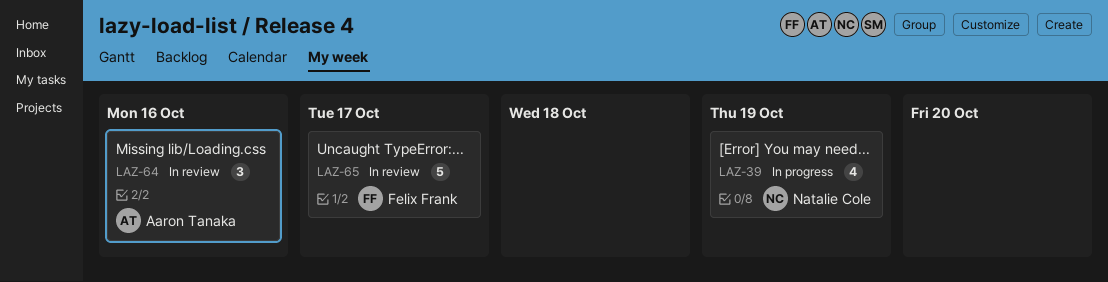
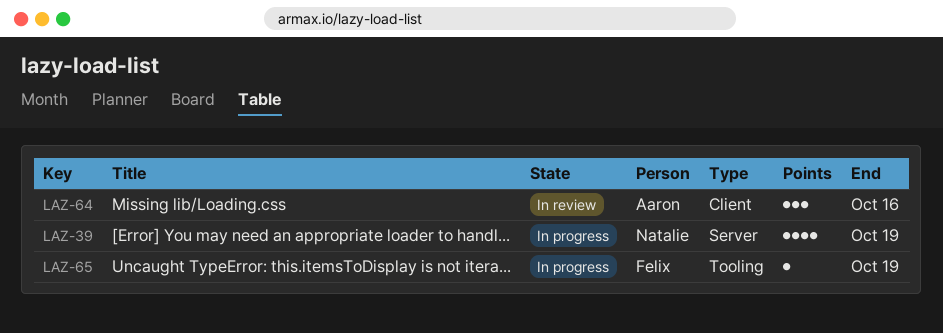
LAZ-65, status: In review -> In progress
LAZ-65, estimate: 5 -> 1
LAZ-65, due: Oct 17 -> Oct 19

